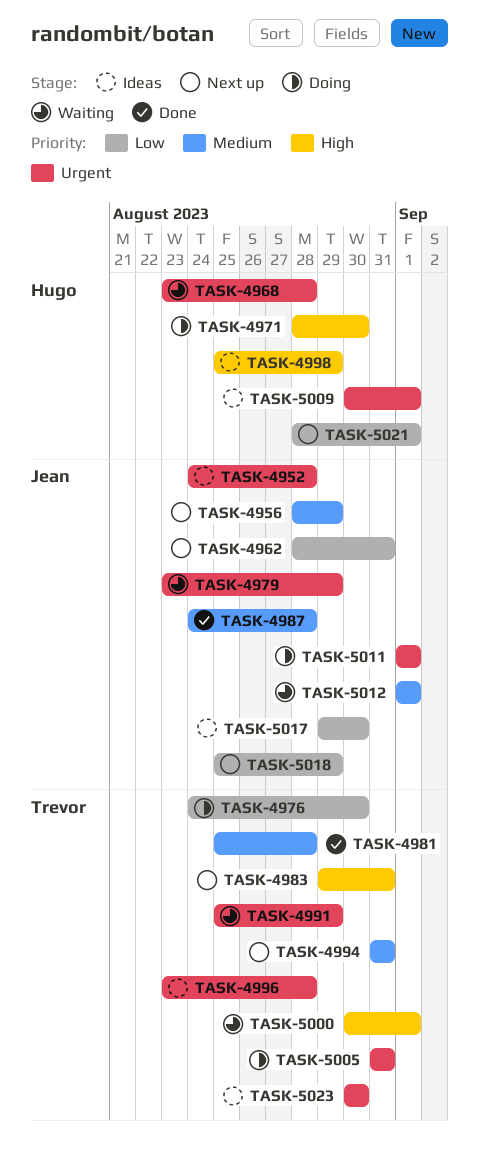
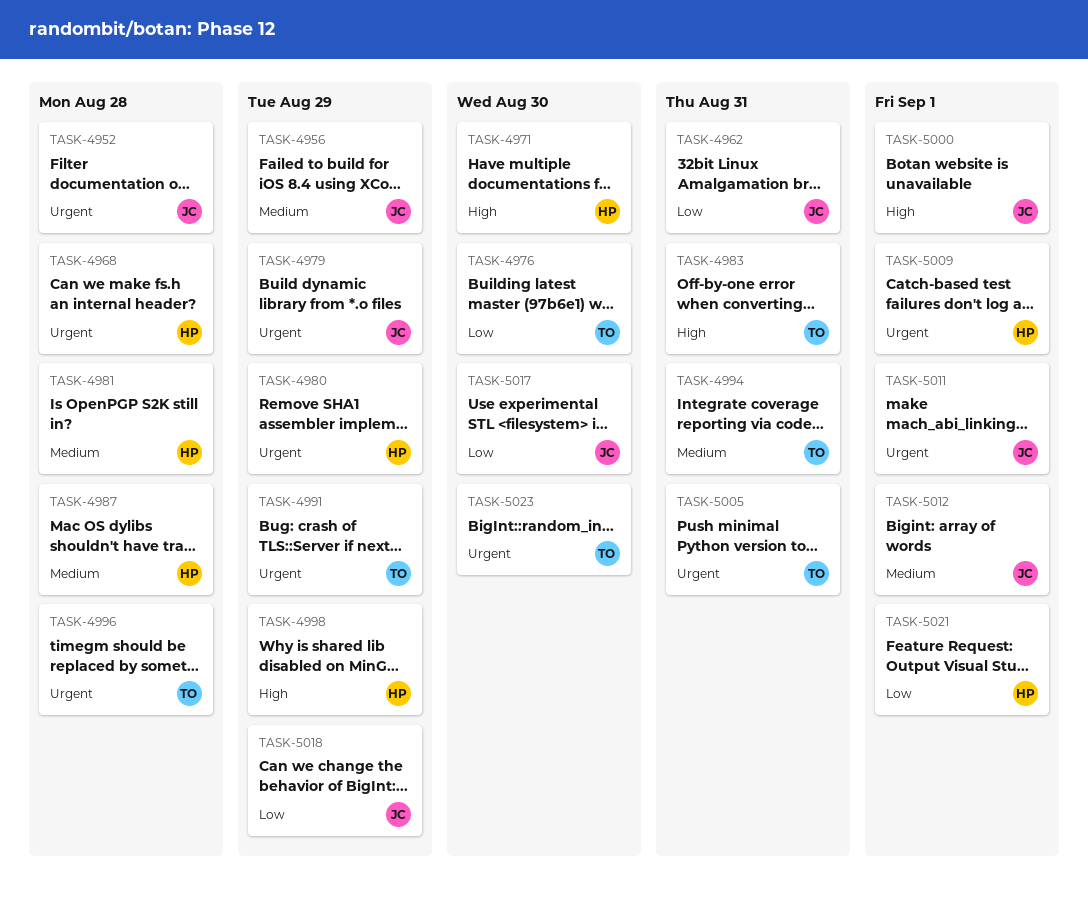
TASK-4980: none -> present
TASK-4981, owner: Trevor -> Hugo
TASK-4987, owner: Jean -> Hugo
TASK-5000, owner: Trevor -> Jean

